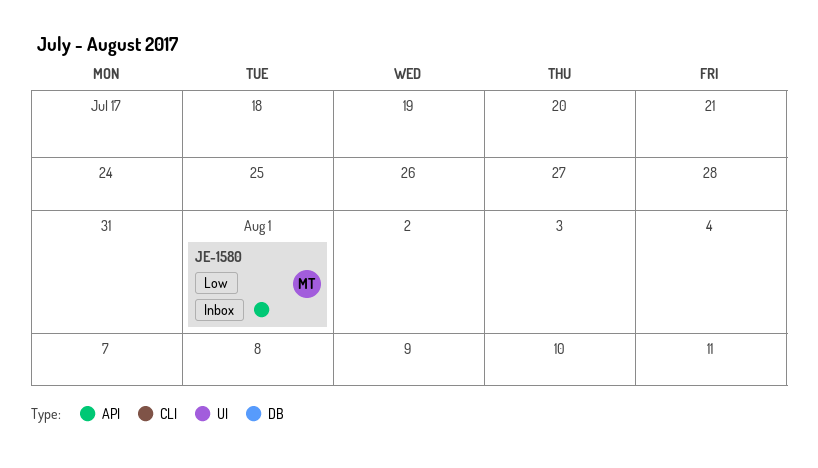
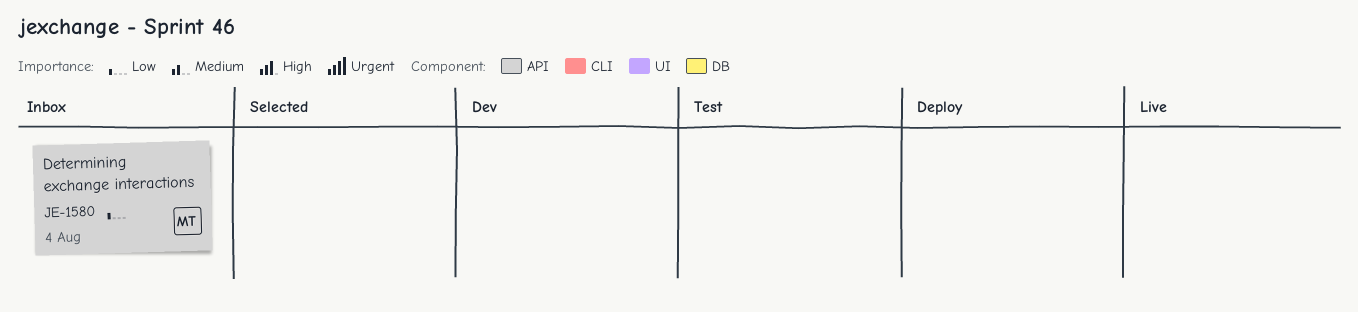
JE-1580, due: Aug 1 -> Aug 4

